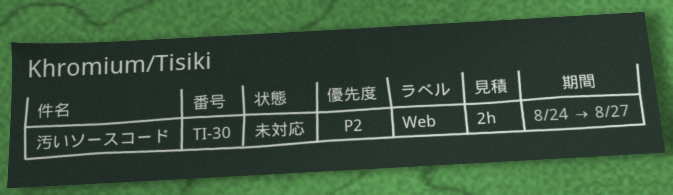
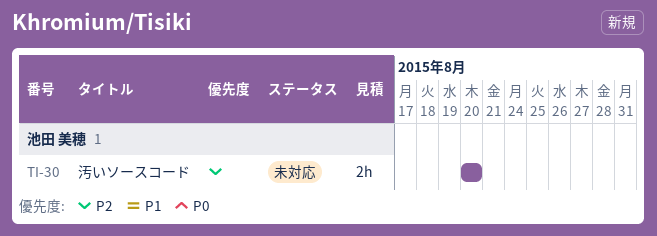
TI-30, start: Aug 24 -> Aug 20
TI-30, due: Aug 27 -> Aug 20

